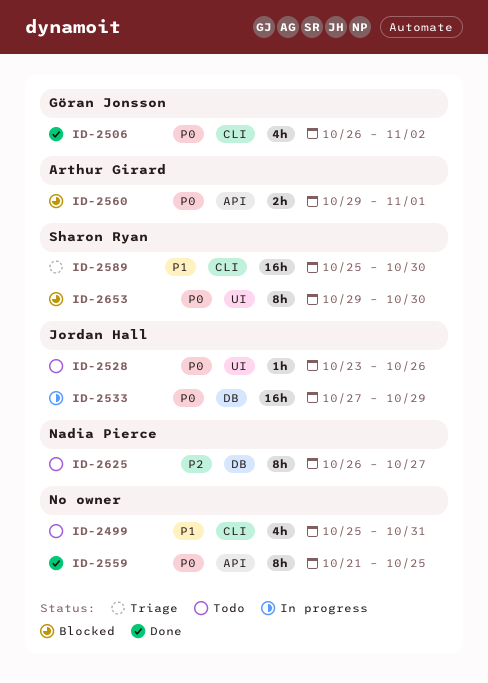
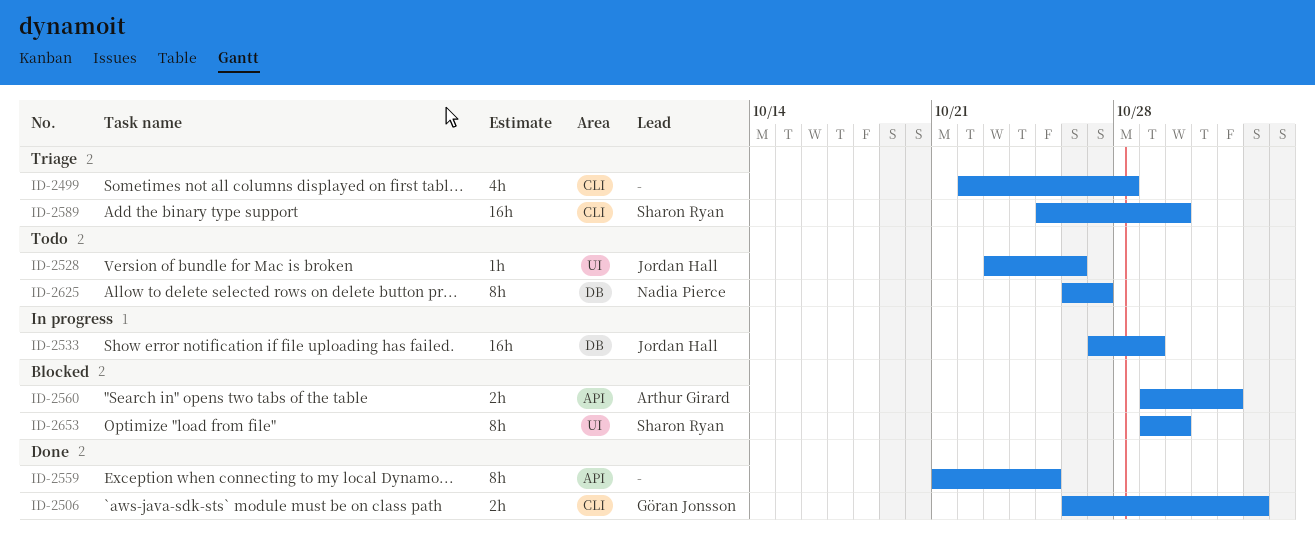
ID-2499, status: Todo -> Triage
ID-2499, start: Oct 25 -> Oct 22
ID-2499, due: Oct 31 -> Oct 28
ID-2506, estimate: 4h -> 2h

